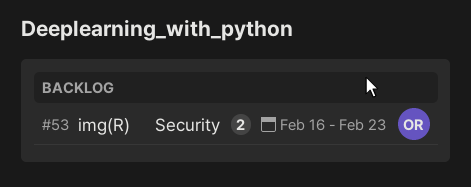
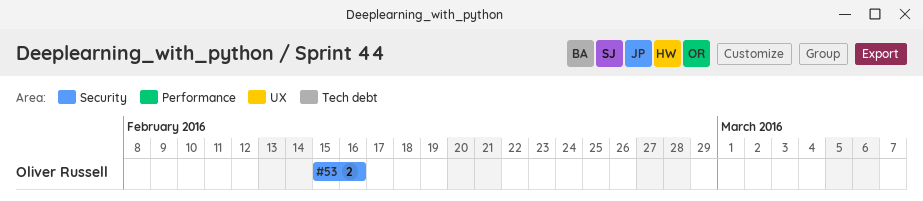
#53, start: Feb 16 -> Feb 15
#53, due: Feb 23 -> Feb 16

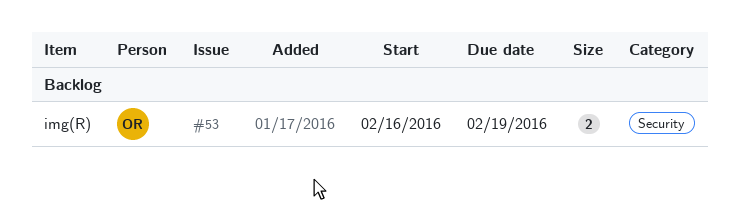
#53, start: Feb 15 -> Feb 16
#53, due: Feb 16 -> Feb 19

